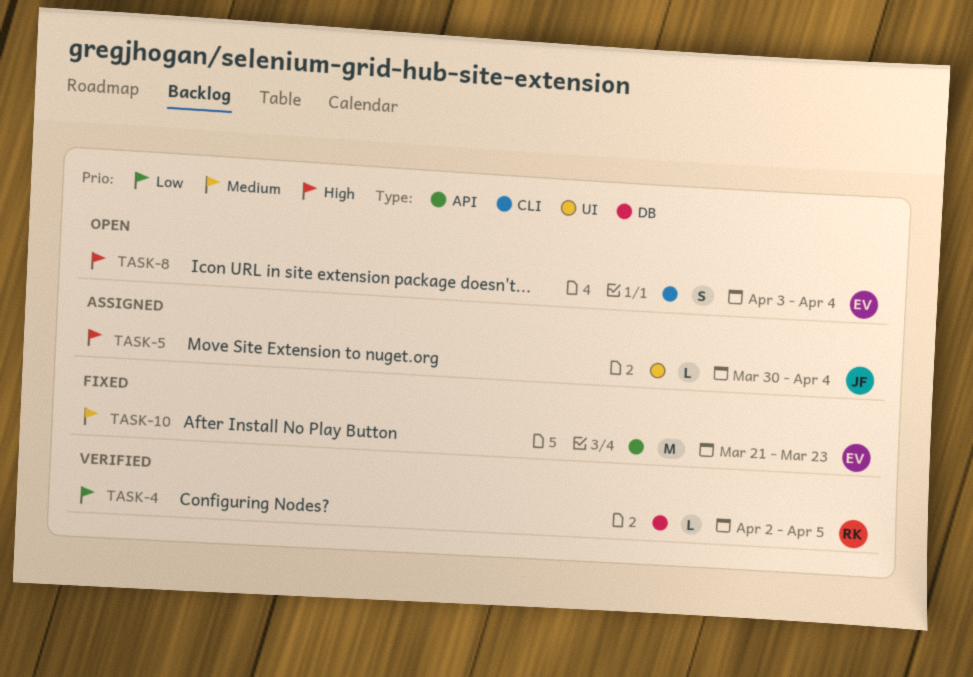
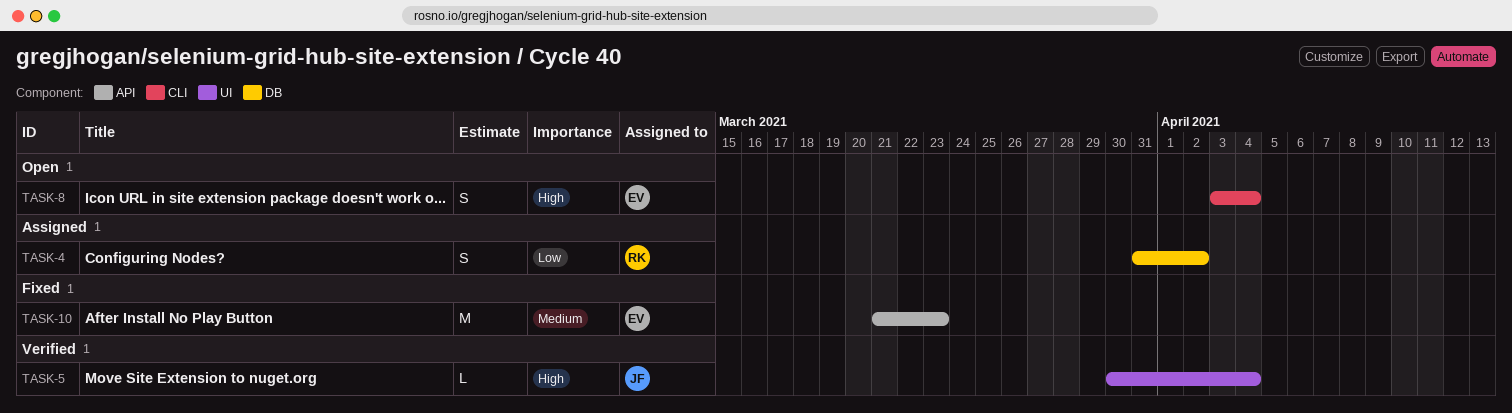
TASK-4, status: Verified -> Assigned
TASK-4, estimate: L -> S
TASK-4, start: Apr 2 -> Mar 31
TASK-4, due: Apr 5 -> Apr 2
TASK-5, status: Assigned -> Verified

